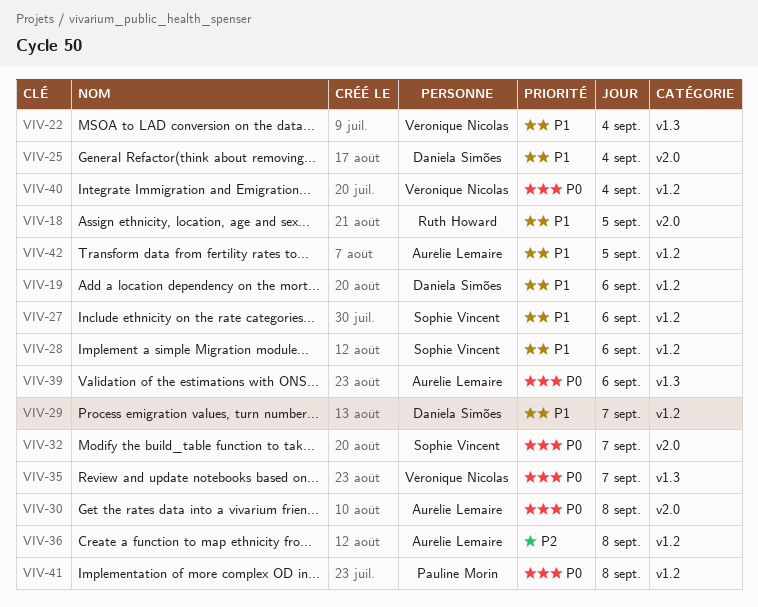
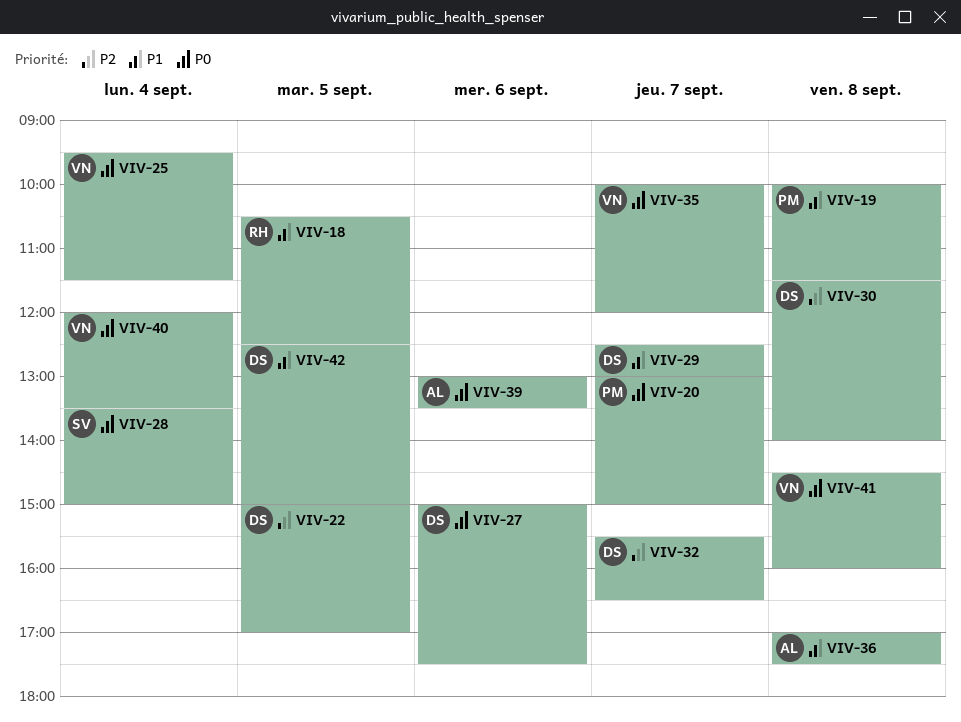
VIV-19, owner: Daniela Simões -> Pauline Morin
VIV-19, day: Sep 6 -> Sep 8
VIV-20: none -> present
VIV-22, owner: Véronique Nicolas -> Daniela Simões
VIV-22, priority: P1 -> P2
VIV-22, day: Sep 4 -> Sep 5
VIV-25, owner: Daniela Simões -> Véronique Nicolas
VIV-25, priority: P1 -> P0
VIV-27, owner: Sophie Vincent -> Daniela Simões
VIV-27, priority: P1 -> P0
VIV-28, priority: P1 -> P0
VIV-28, day: Sep 6 -> Sep 4
VIV-30, owner: Aurélie Lemaire -> Daniela Simões
VIV-30, priority: P0 -> P2
VIV-32, owner: Sophie Vincent -> Daniela Simões
VIV-32, priority: P0 -> P2
VIV-36, priority: P2 -> P1
VIV-41, owner: Pauline Morin -> Véronique Nicolas
VIV-42, owner: Aurélie Lemaire -> Daniela Simões

